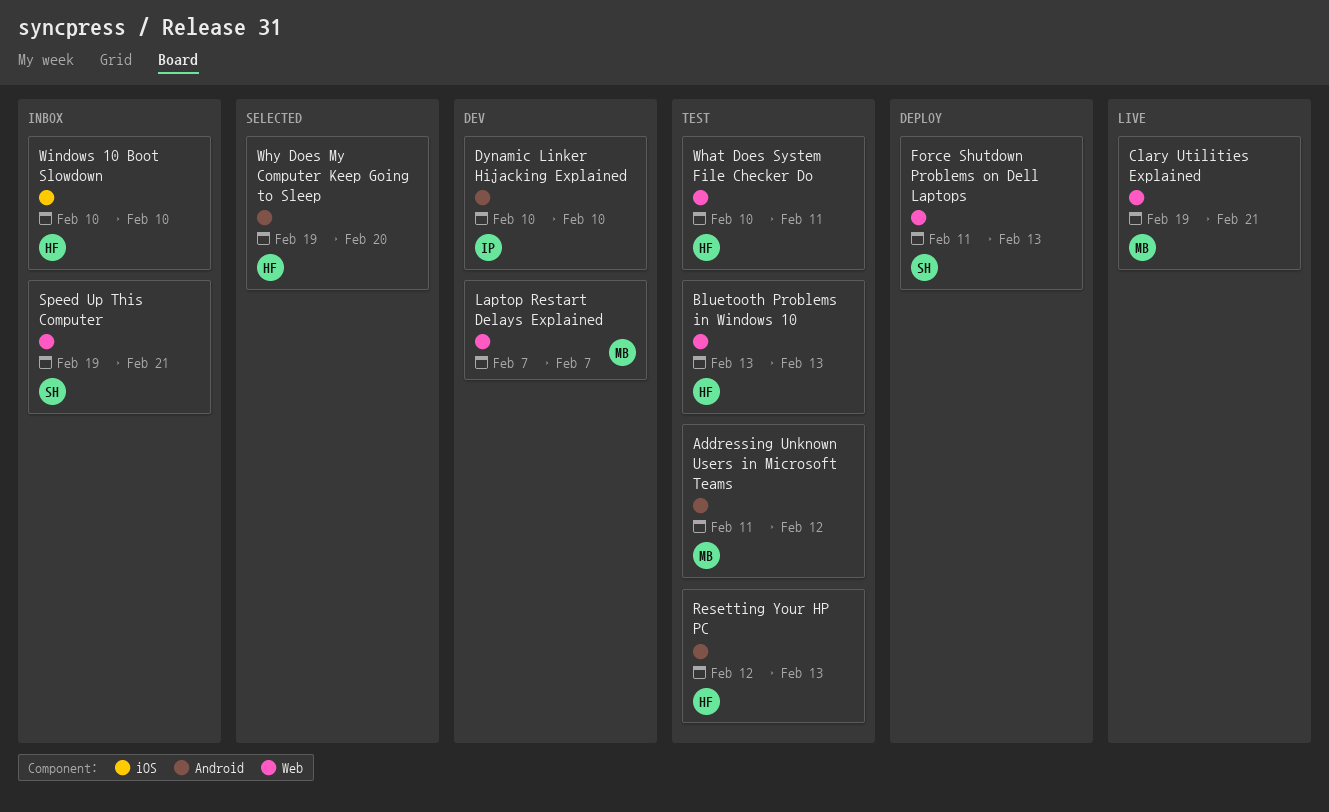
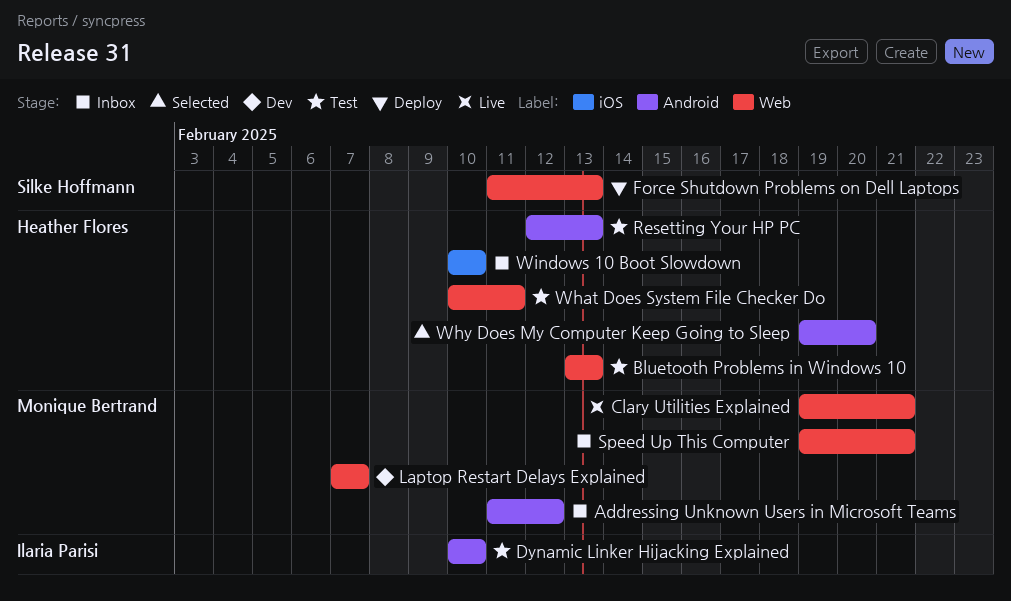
Addressing Unknown Users in Microsoft Teams, status: Test -> Inbox
Dynamic Linker Hijacking Explained, status: Dev -> Test
Speed Up This Computer, owner: Silke Hoffmann -> Monique Bertrand

